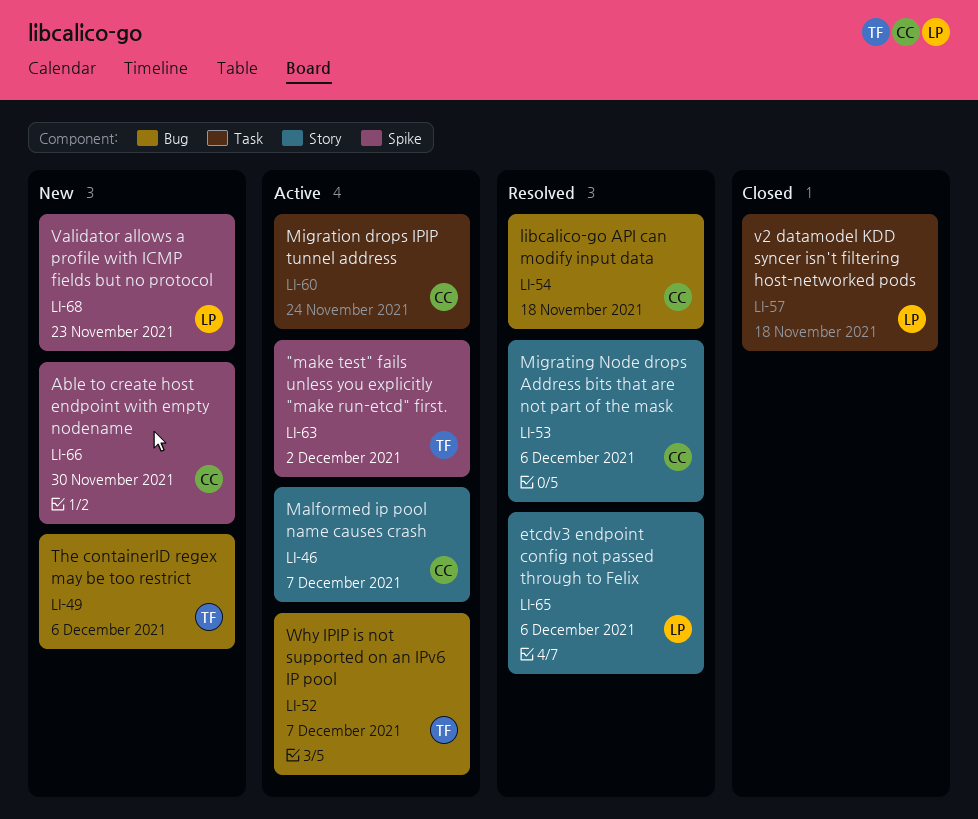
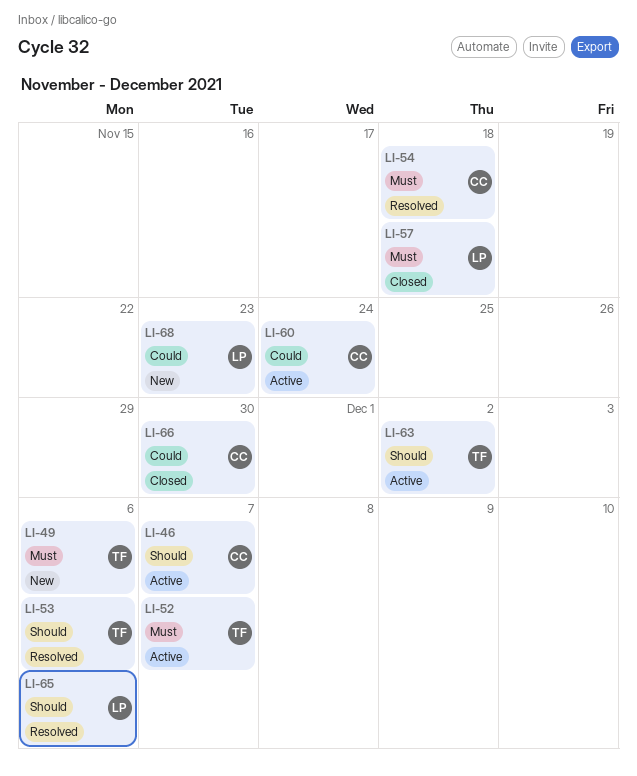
LI-53, owner: CC -> TF
LI-66, status: New -> Closed

